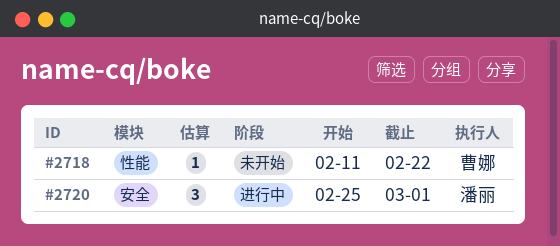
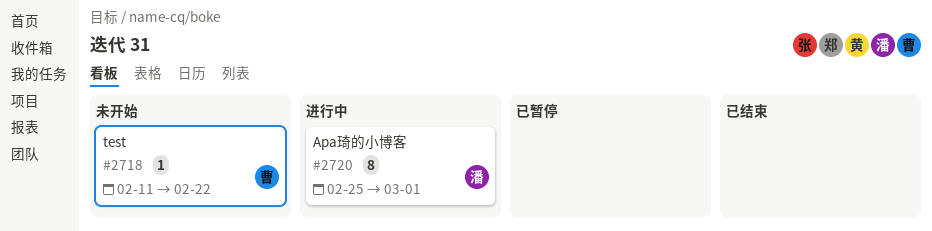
#2720, estimate: 3 -> 8

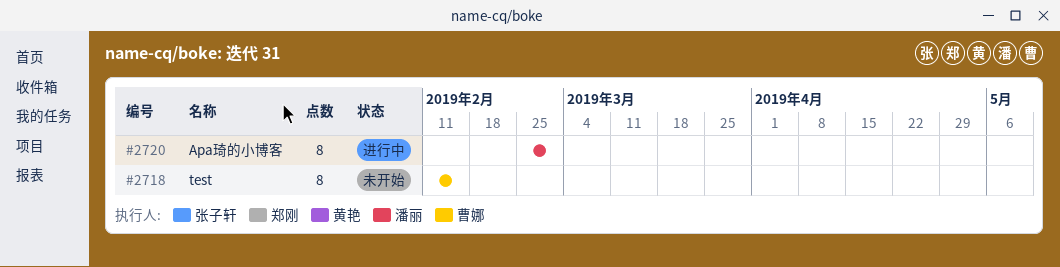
#2718, estimate: 1 -> 8
#2718, due: Feb 22 -> Feb 15

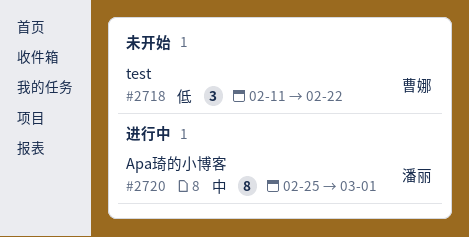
#2718, estimate: 8 -> 3
#2718, due: Feb 15 -> Feb 22

